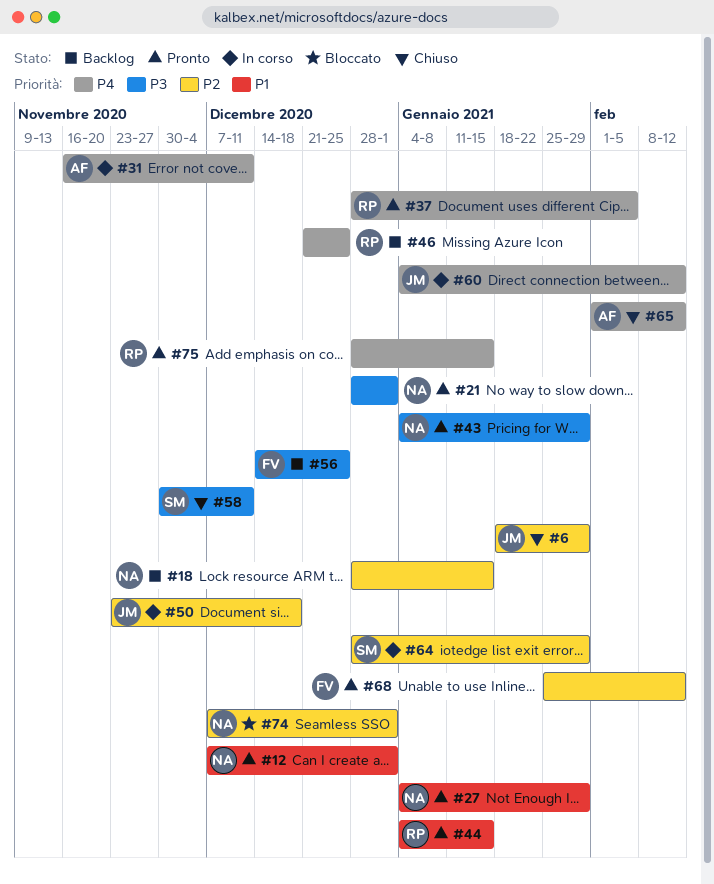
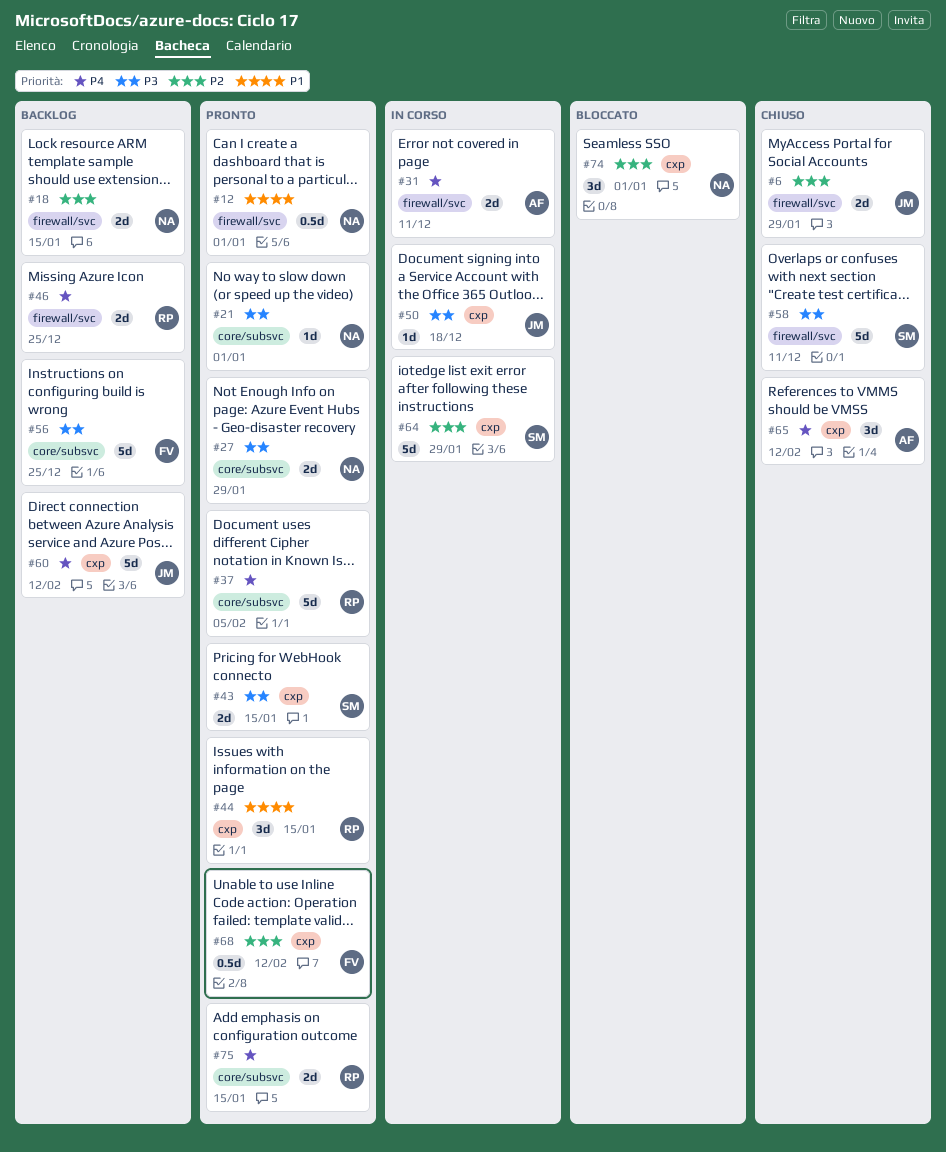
#27, priority: P1 -> P3
#43, owner: NA -> SM
#43, due: Jan 29 -> Jan 15
#50, priority: P2 -> P3
#60, status: In corso -> Backlog

